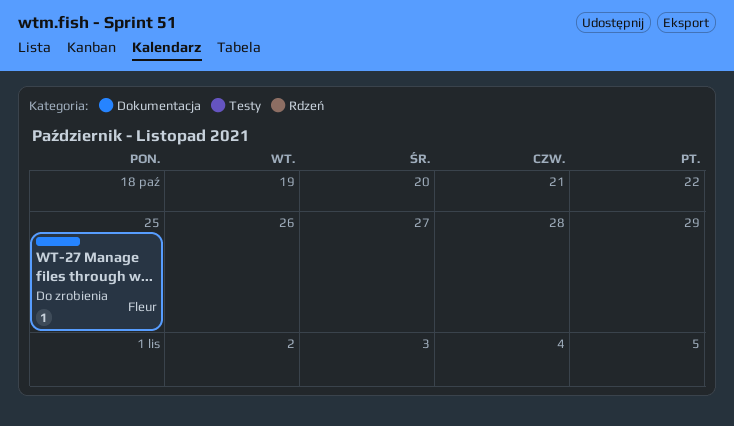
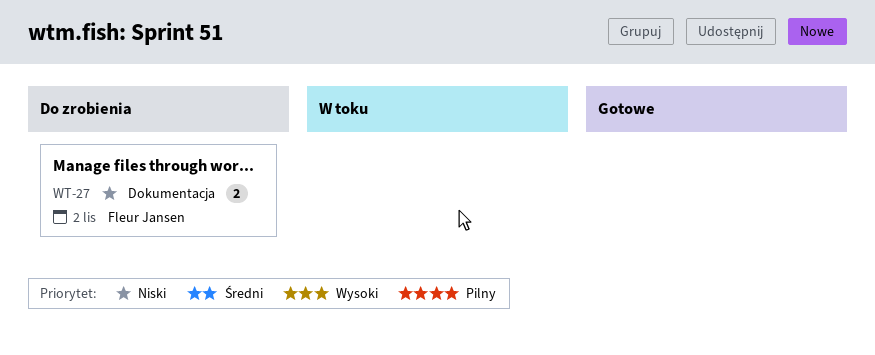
WT-27, estimate: 1 -> 2
WT-27, due: Oct 25 -> Nov 2

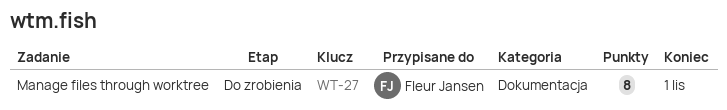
WT-27, estimate: 2 -> 8
WT-27, due: Nov 2 -> Nov 1

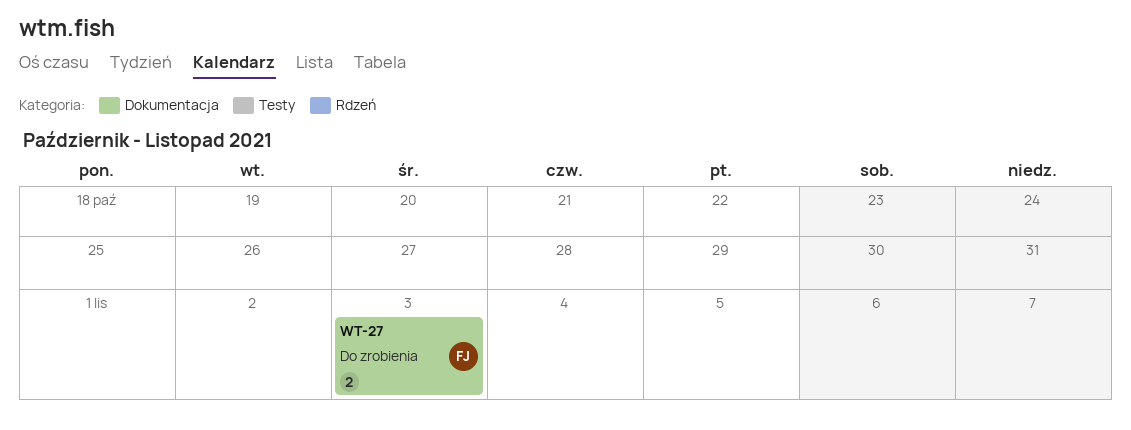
WT-27, estimate: 8 -> 2
WT-27, due: Nov 1 -> Nov 3

